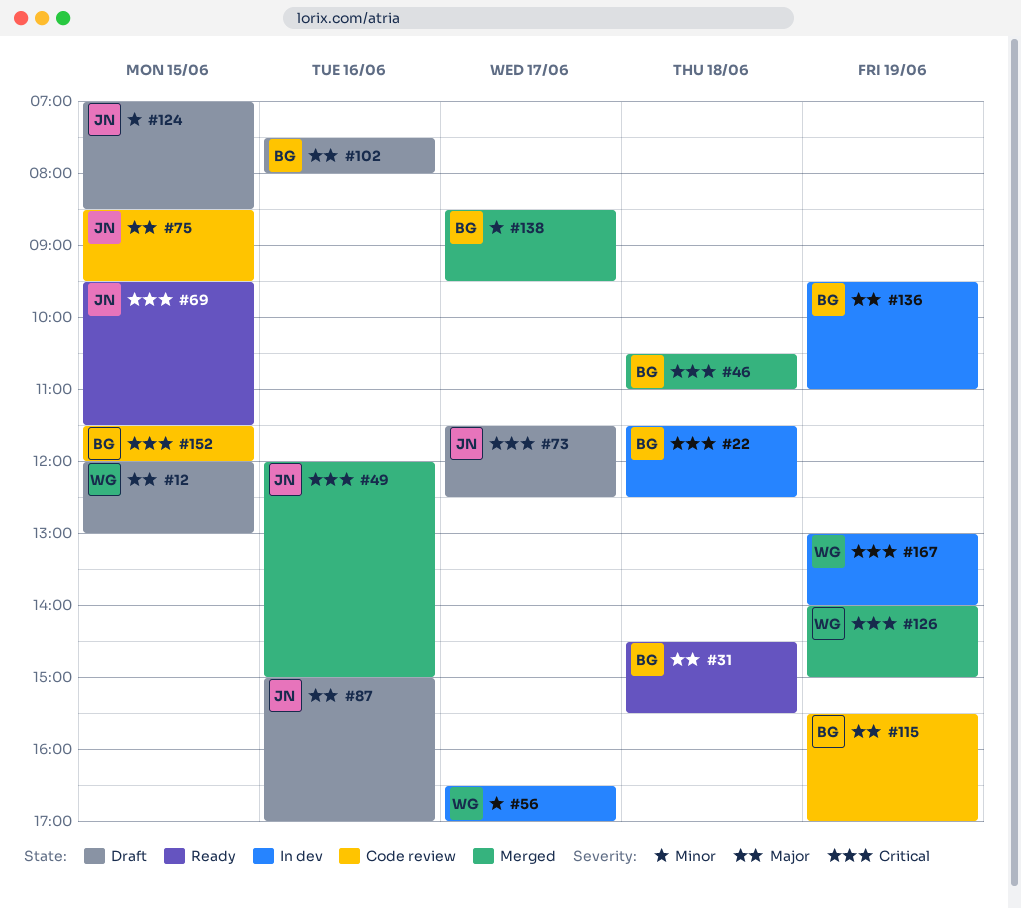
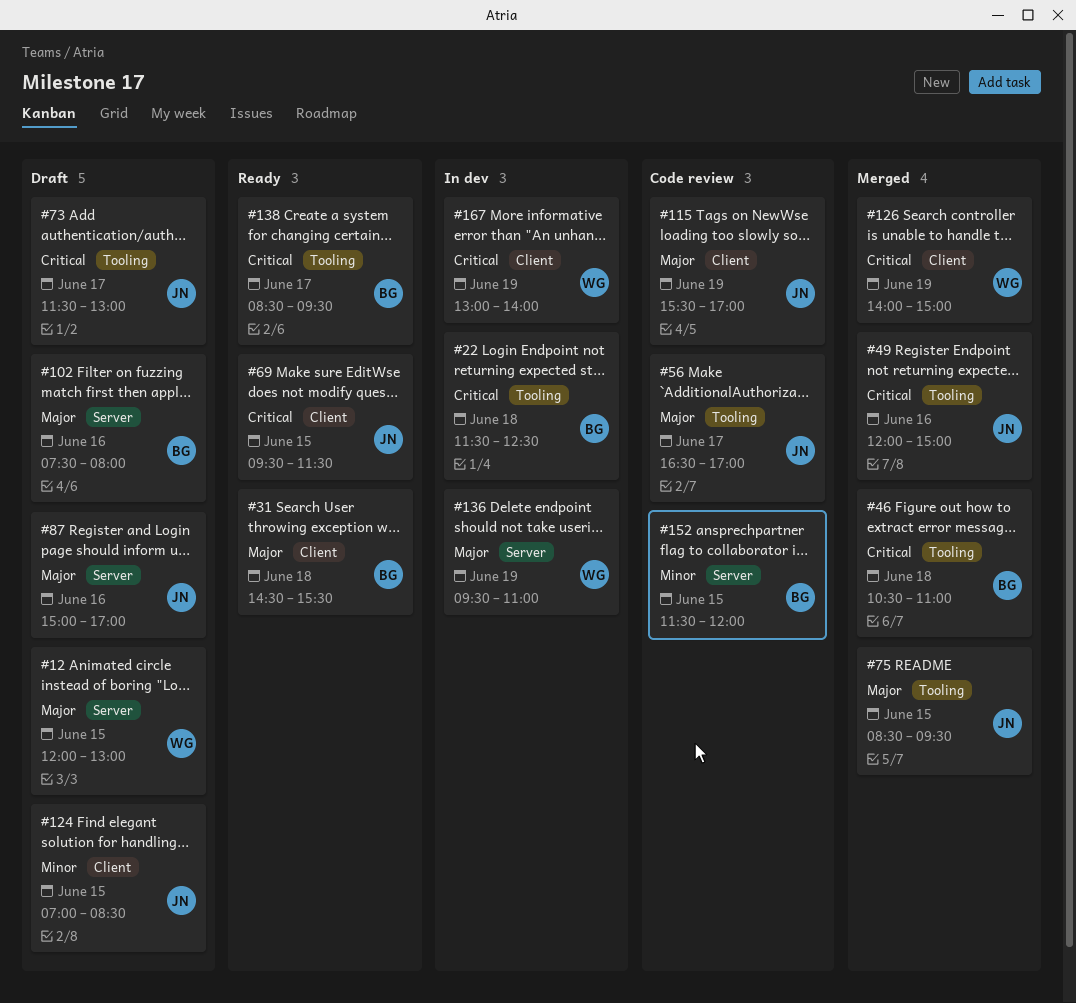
#56, status: In dev -> Code review
#56, owner: WG -> JN
#56, priority: Minor -> Major
#73, ends: 12:30 -> 13:00
#75, status: Code review -> Merged
#115, owner: BG -> JN
#136, owner: BG -> WG
#138, status: Merged -> Ready
#138, priority: Minor -> Critical
#152, priority: Critical -> Minor

